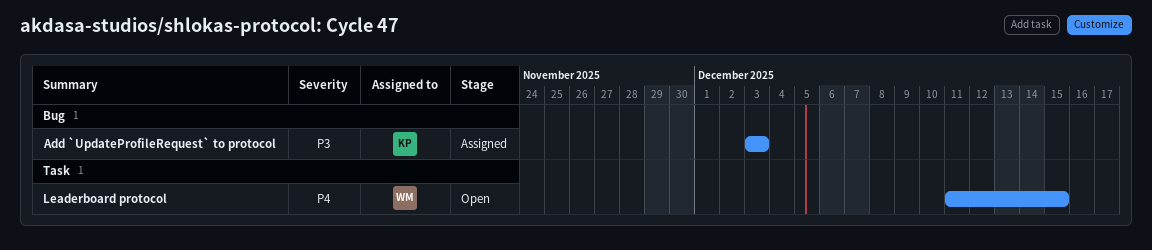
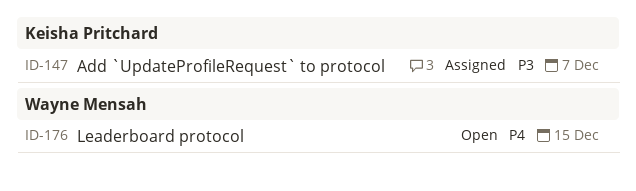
Add `UpdateProfileRequest` to protocol, due: Dec 3 -> Dec 7

